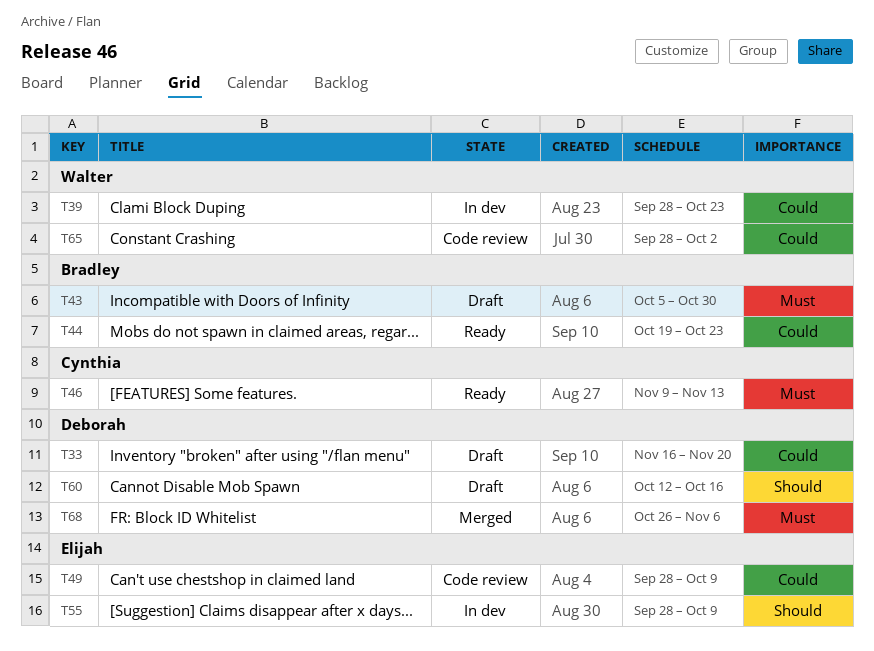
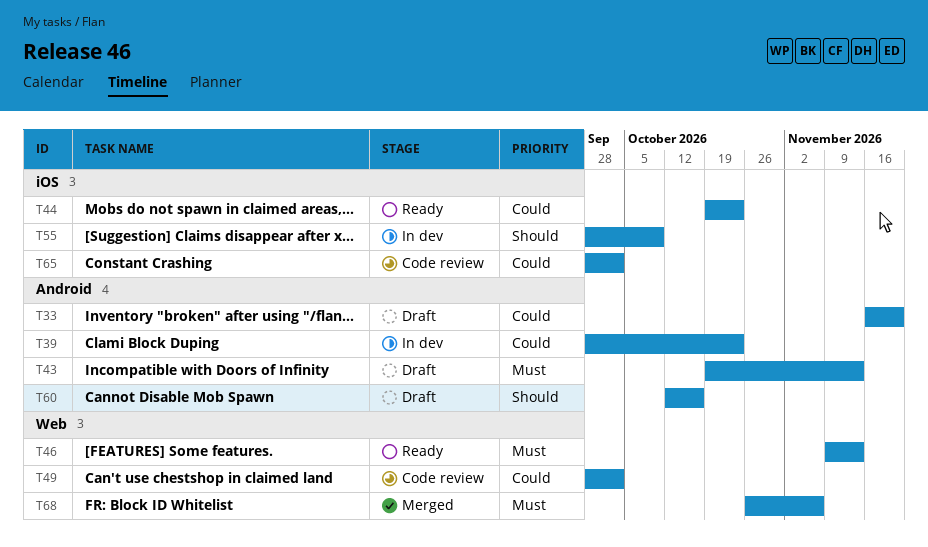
T43, start: Oct 5 -> Oct 19
T43, due: Oct 30 -> Nov 13
T49, due: Oct 9 -> Oct 2

